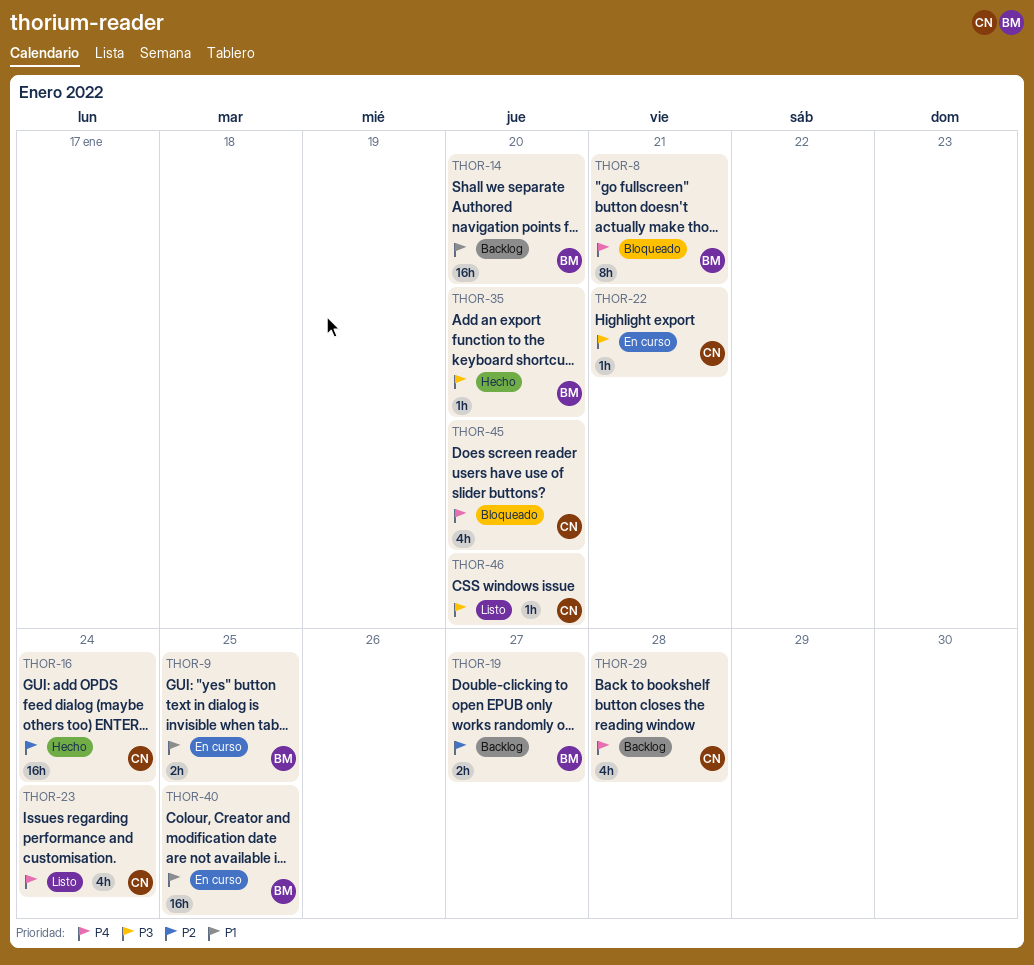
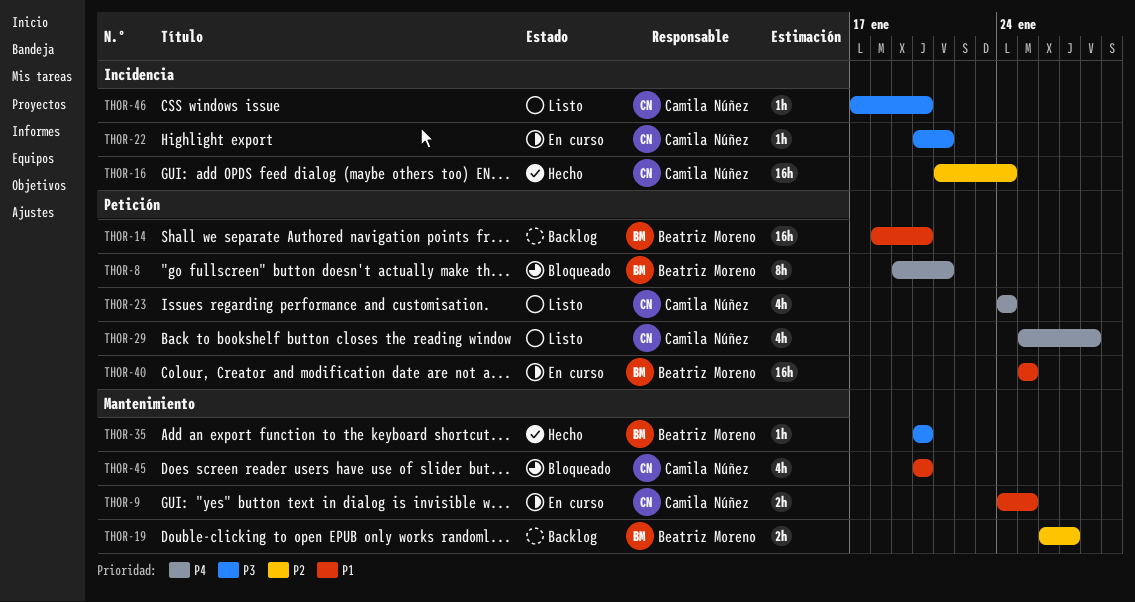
THOR-9, owner: Beatriz Moreno -> Camila Núñez
THOR-29, status: Backlog -> Listo
THOR-45, priority: P4 -> P1

